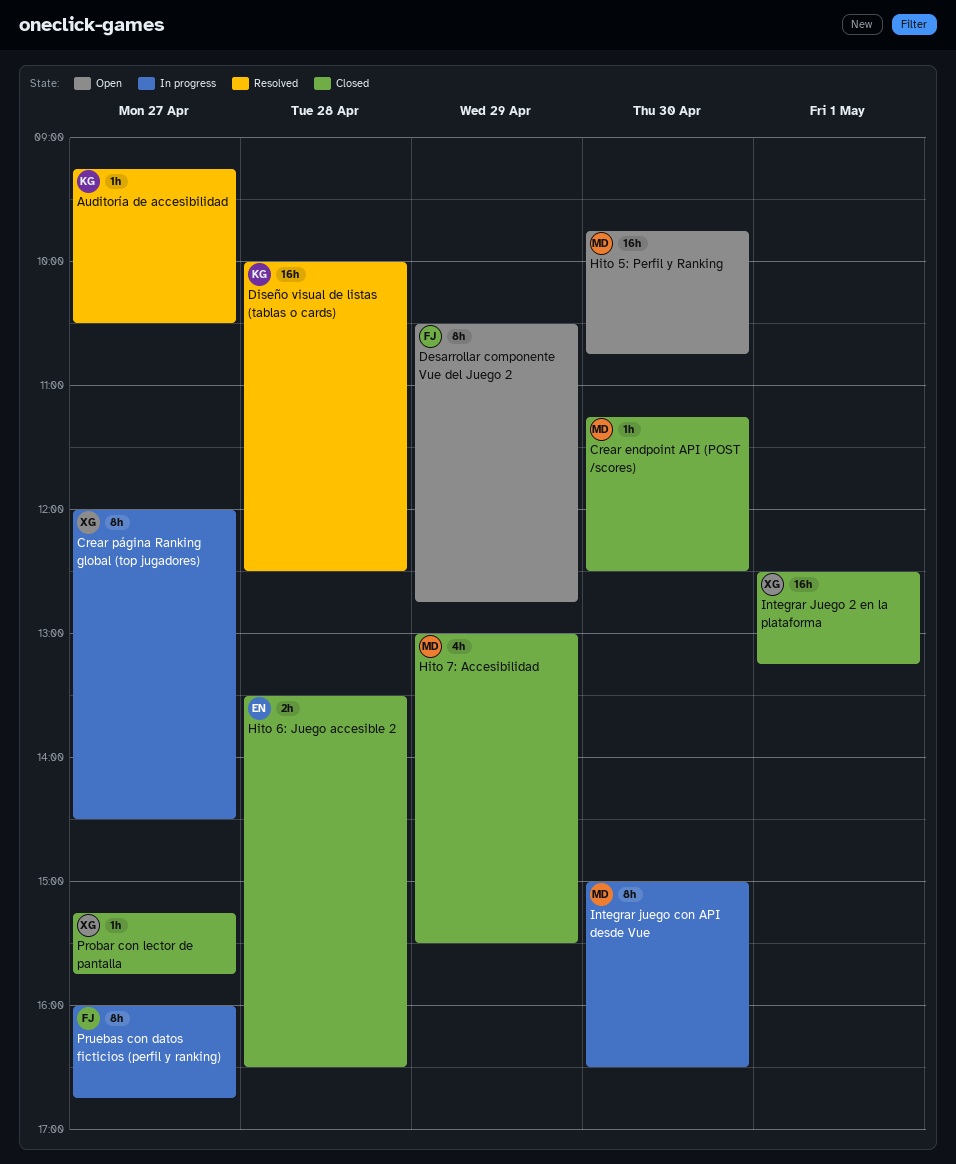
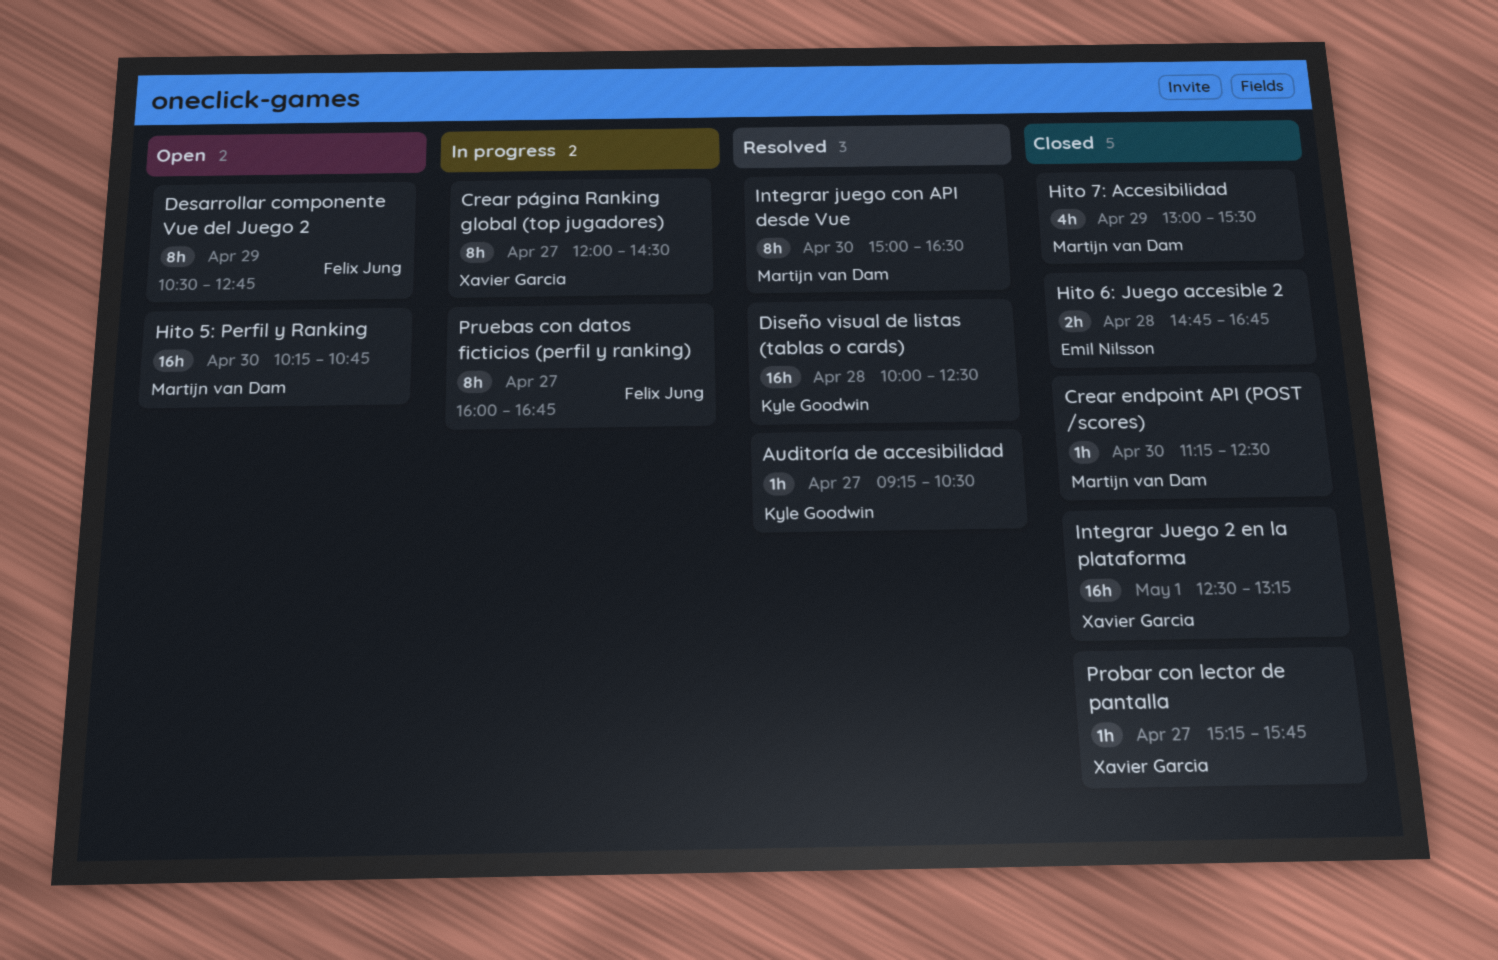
Hito 5: Perfil y Ranking, begins: 09:45 -> 10:15
Hito 6: Juego accesible 2, begins: 13:30 -> 14:45
Hito 6: Juego accesible 2, ends: 16:30 -> 16:45
Integrar juego con API desde Vue, status: In progress -> Resolved

